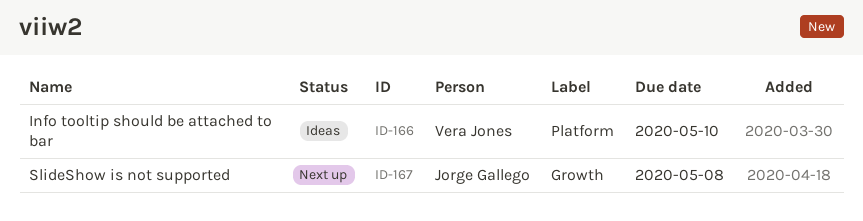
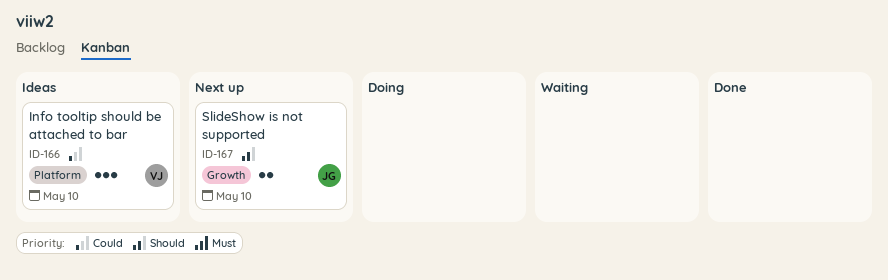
ID-167, due: May 8 -> May 10

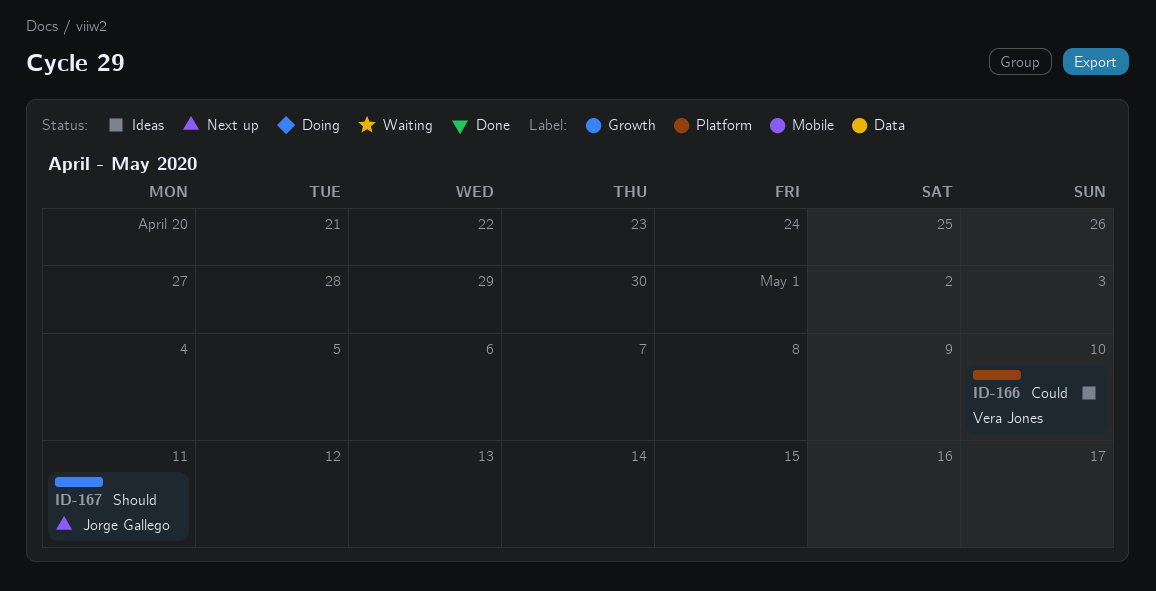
ID-167, due: May 10 -> May 11

